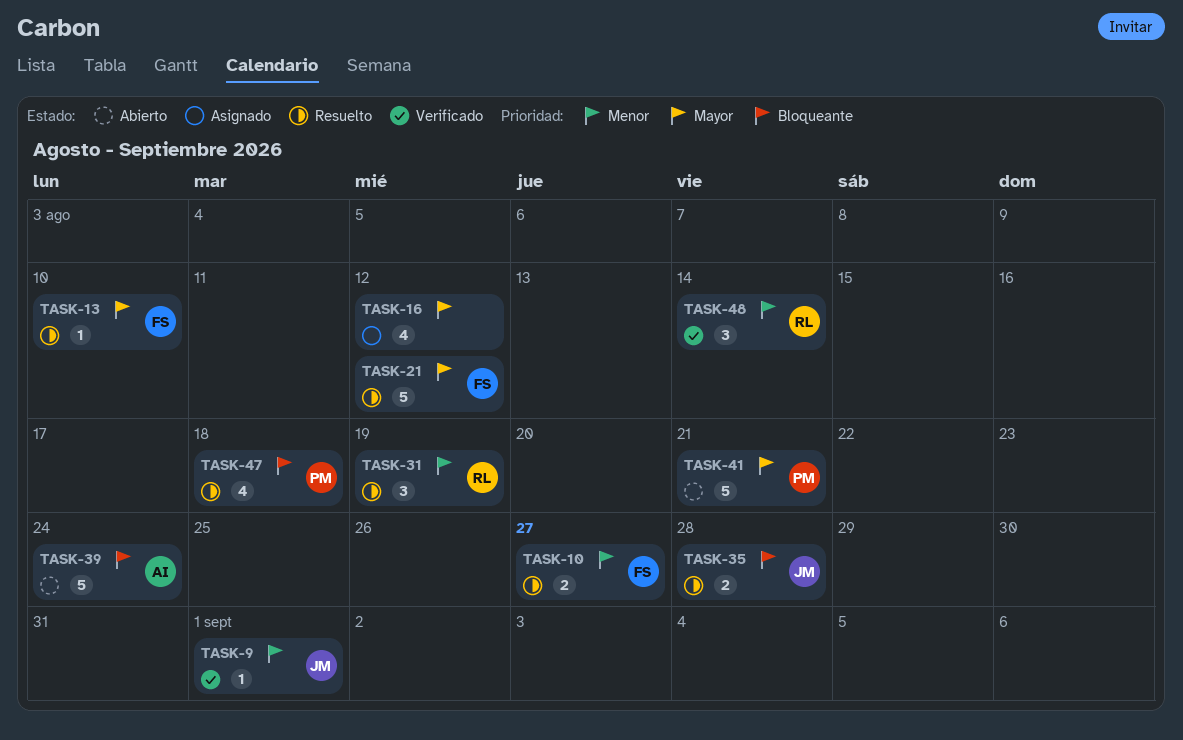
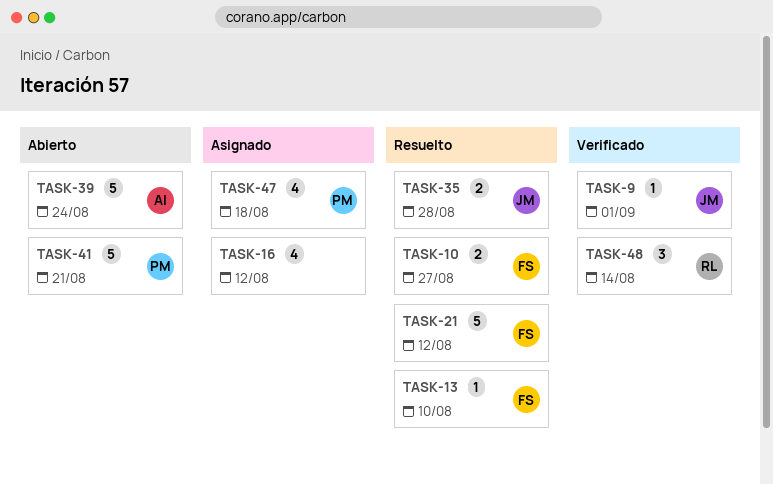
TASK-31: present -> none
TASK-47, status: Resuelto -> Asignado

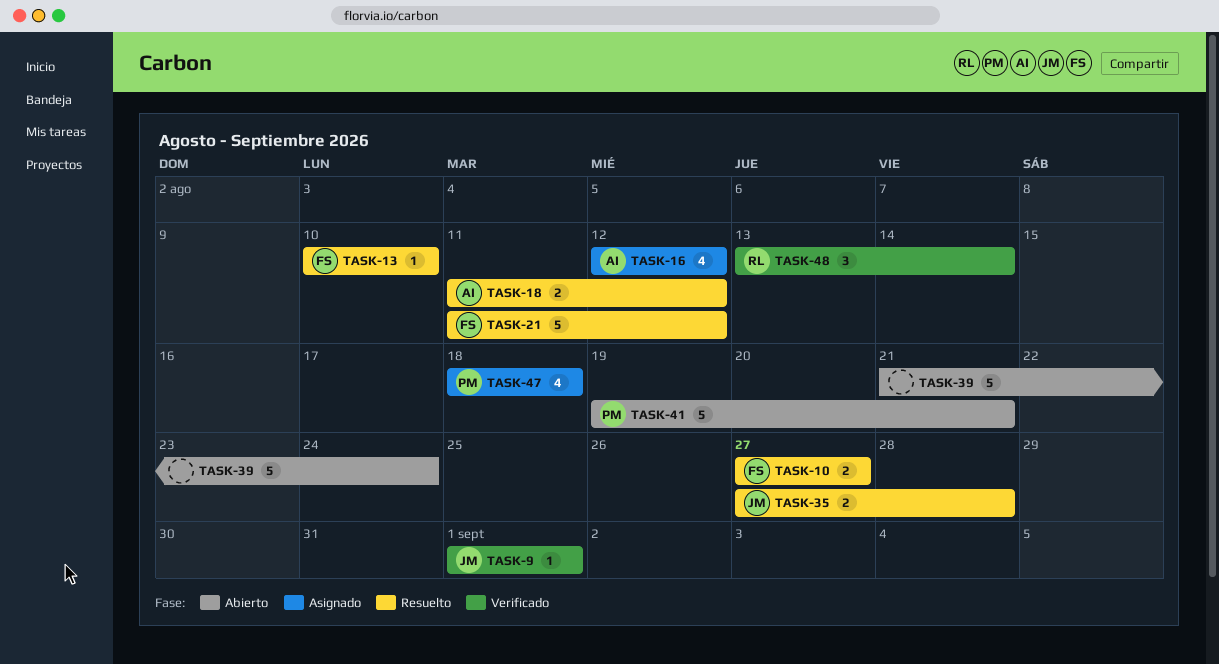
TASK-16, owner: none -> AI
TASK-18: none -> present
TASK-39, owner: AI -> none

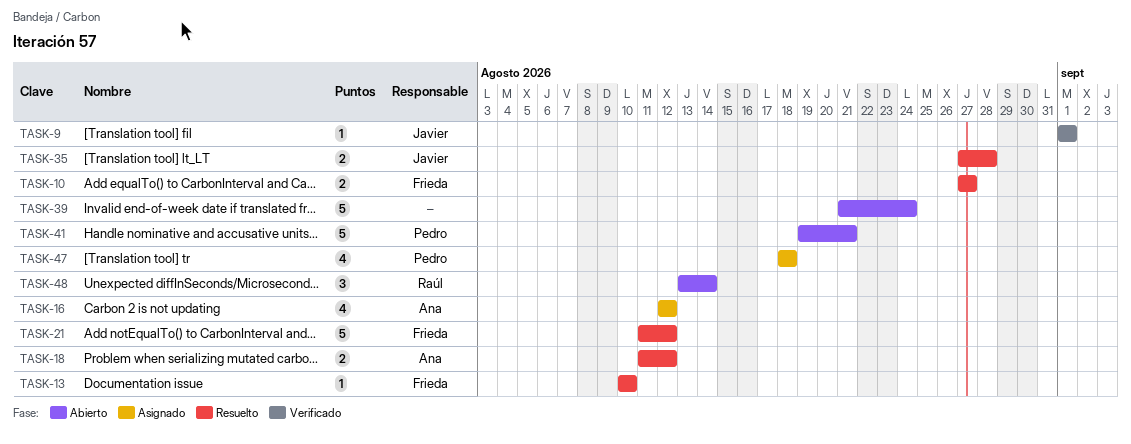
TASK-48, status: Verificado -> Abierto

